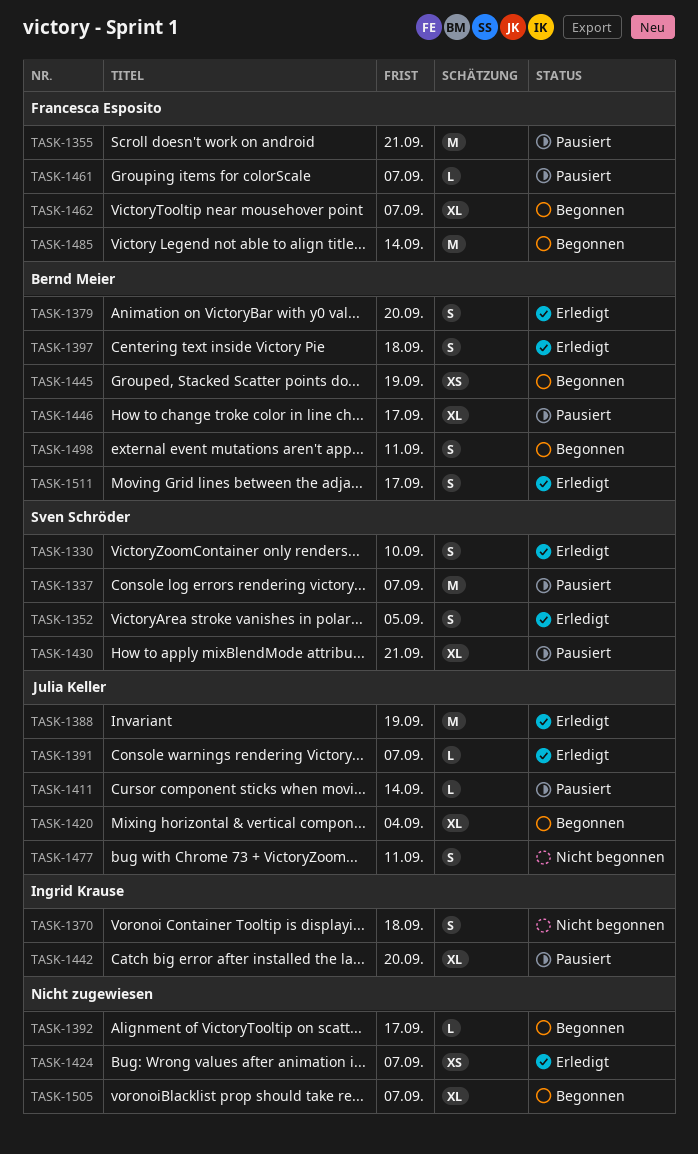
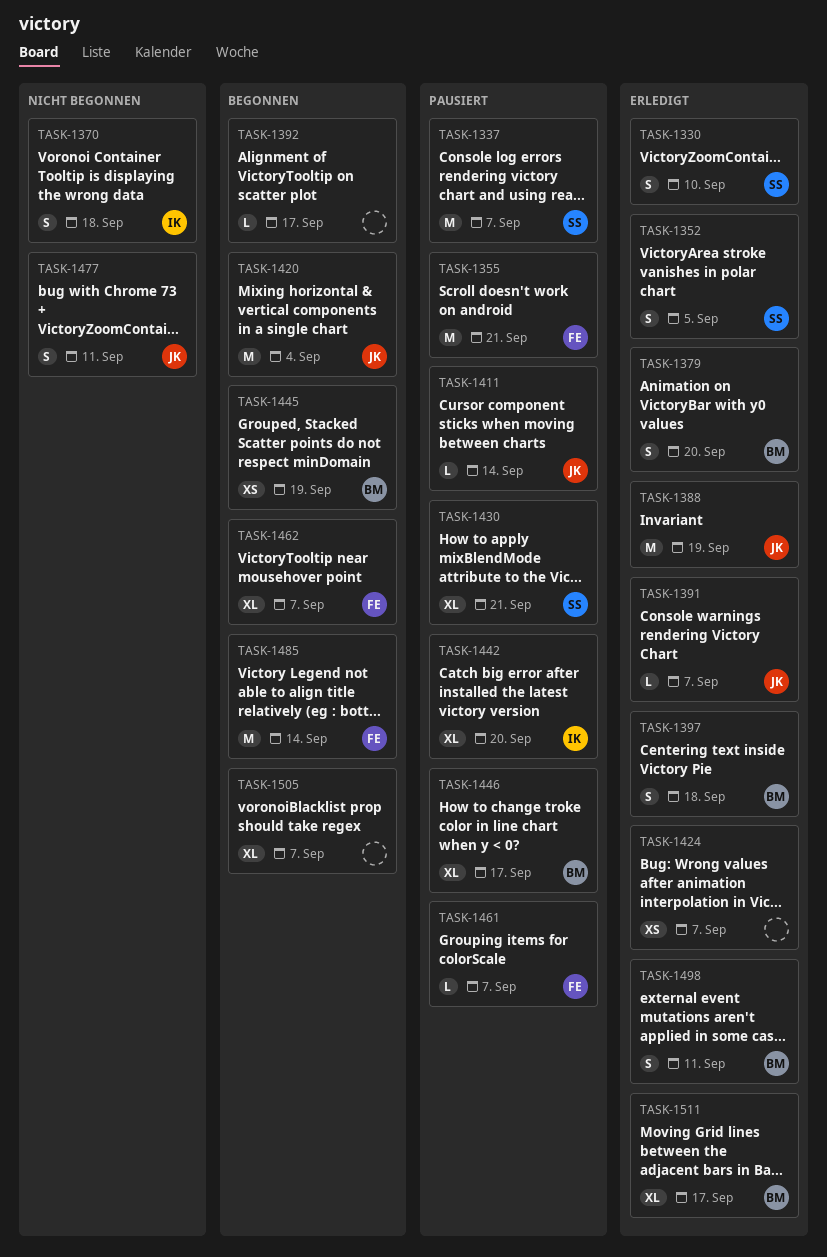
TASK-1420, estimate: XL -> M
TASK-1498, status: Begonnen -> Erledigt
TASK-1511, estimate: S -> XL

